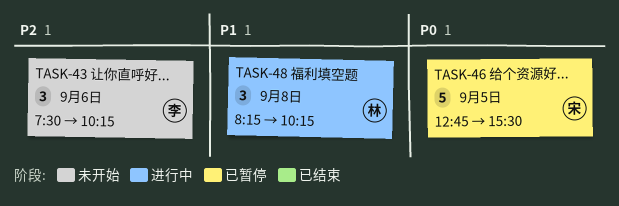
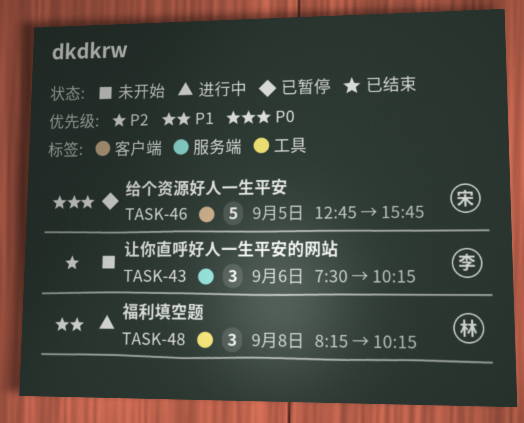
TASK-46, ends: 15:30 -> 15:45

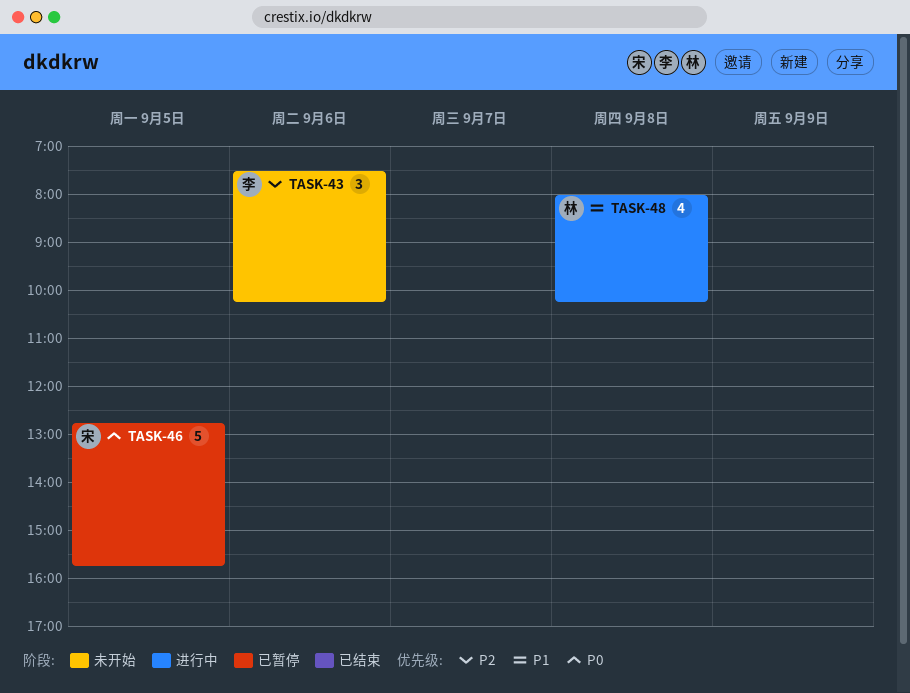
TASK-48, estimate: 3 -> 4
TASK-48, begins: 08:15 -> 08:00

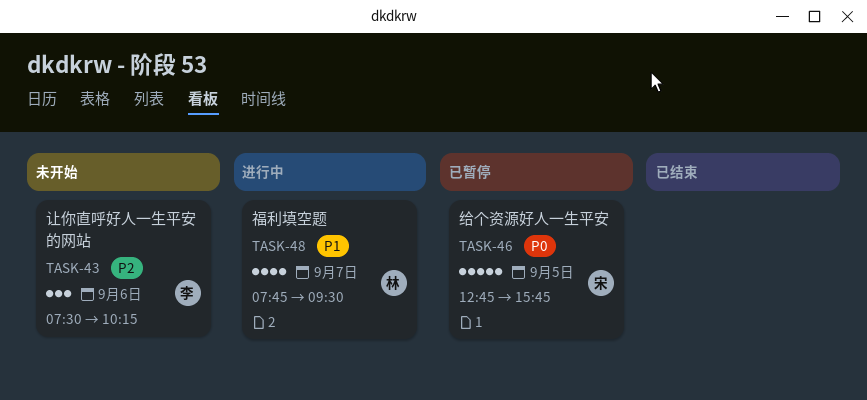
TASK-48, day: Sep 8 -> Sep 7
TASK-48, begins: 08:00 -> 07:45
TASK-48, ends: 10:15 -> 09:30

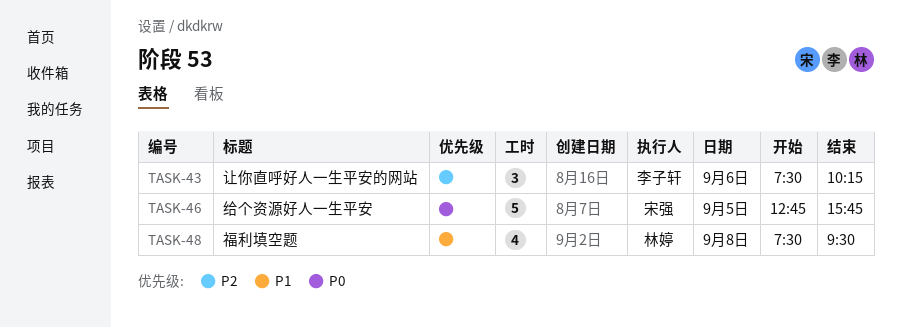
TASK-48, day: Sep 7 -> Sep 8
TASK-48, begins: 07:45 -> 07:30

